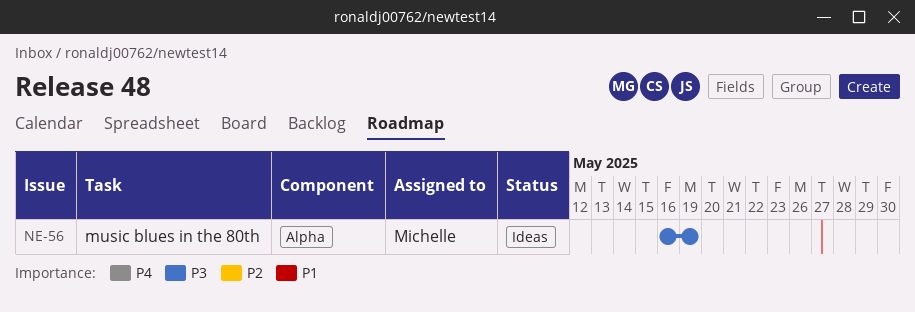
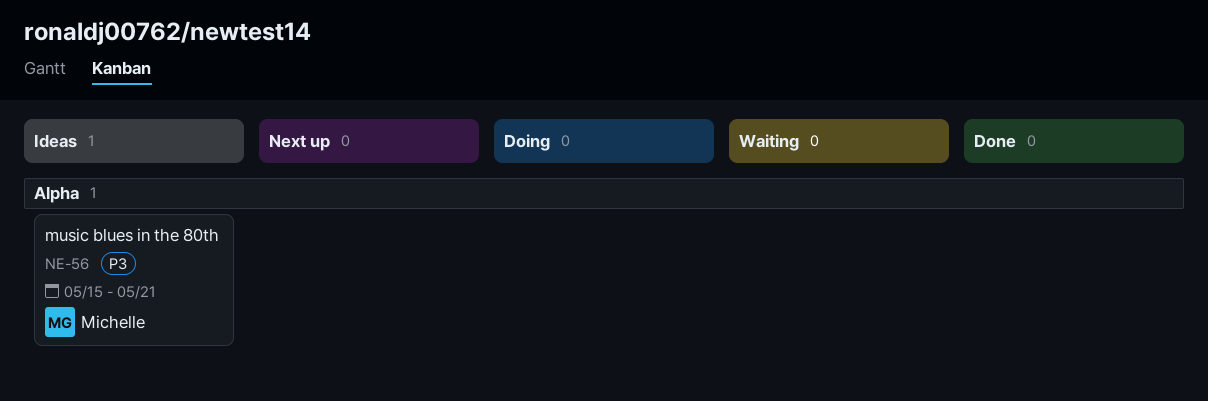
NE-56, start: May 16 -> May 15
NE-56, due: May 19 -> May 21

